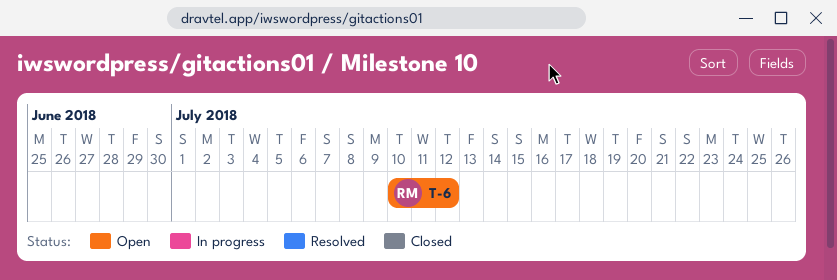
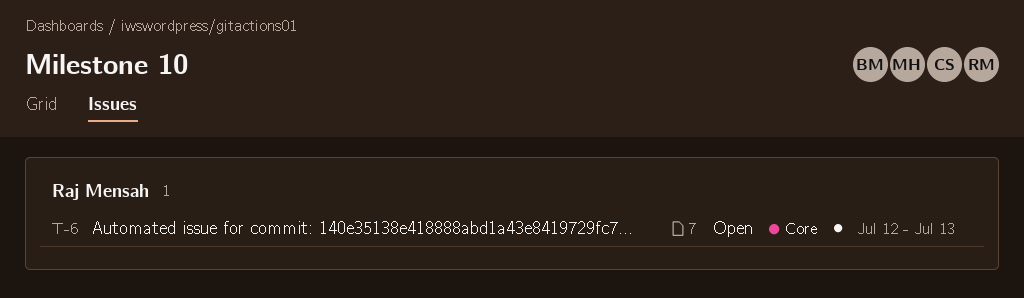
T-6, start: Jul 10 -> Jul 12
T-6, due: Jul 12 -> Jul 13

